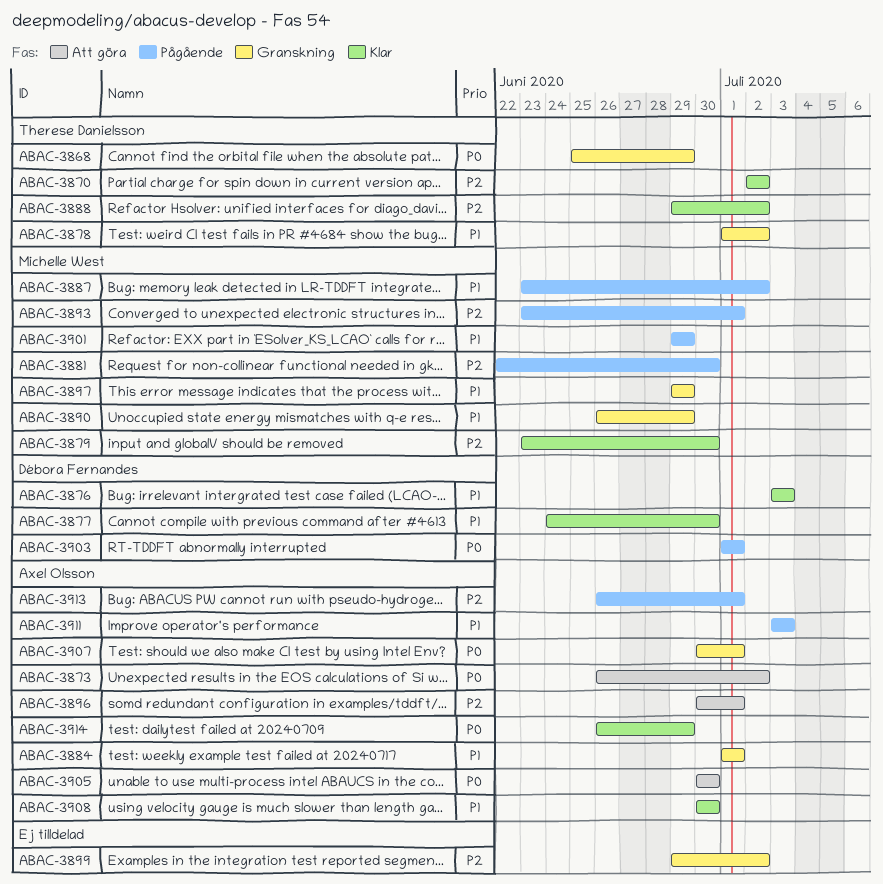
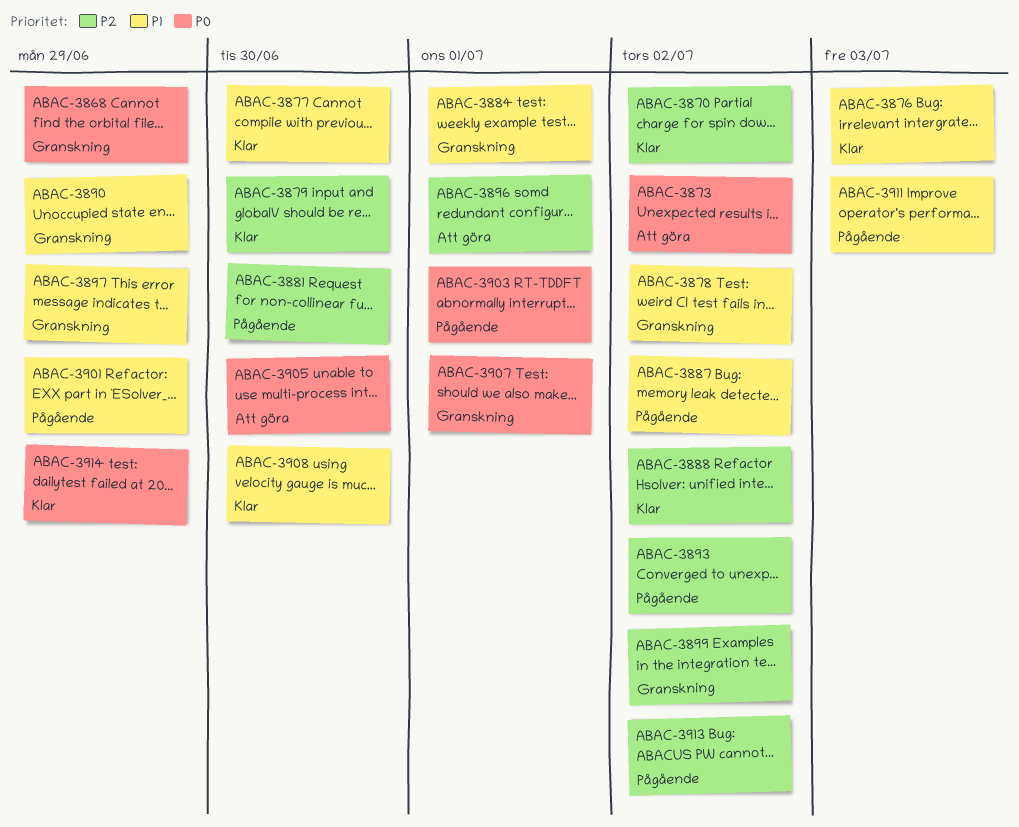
ABAC-3893, due: Jul 1 -> Jul 2
ABAC-3913, due: Jul 1 -> Jul 2

